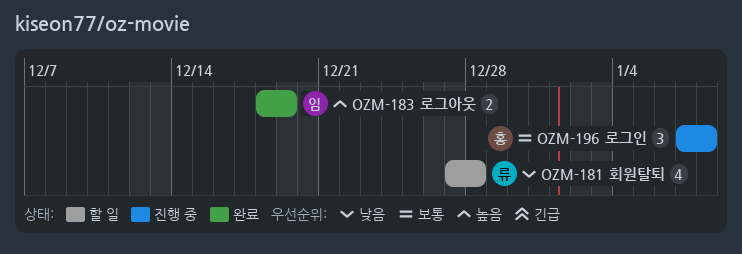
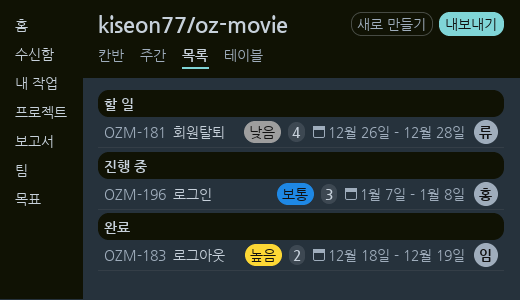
OZM-181, start: Dec 27 -> Dec 26

